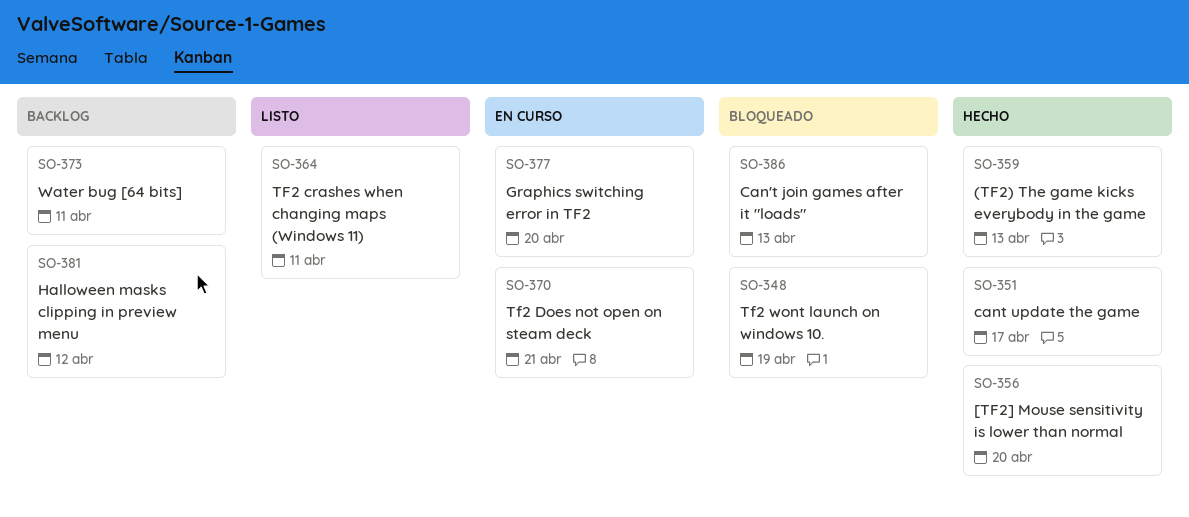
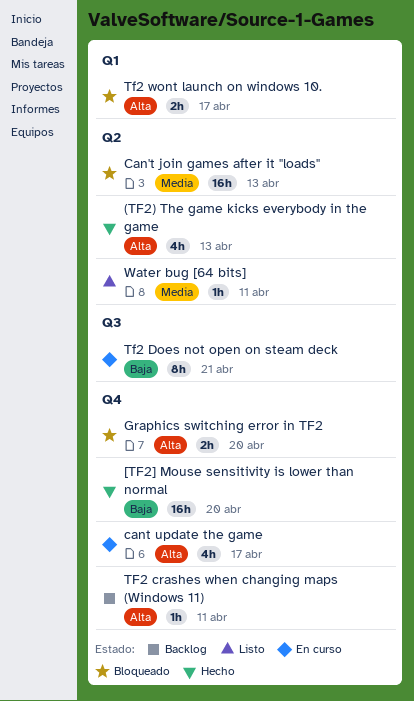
cant update the game, status: Hecho -> En curso
Graphics switching error in TF2, status: En curso -> Bloqueado
Halloween masks clipping in preview menu: present -> none
TF2 crashes when changing maps (Windows 11), status: Listo -> Backlog
Tf2 wont launch on windows 10., due: Apr 19 -> Apr 17
Water bug [64 bits], status: Backlog -> Listo

